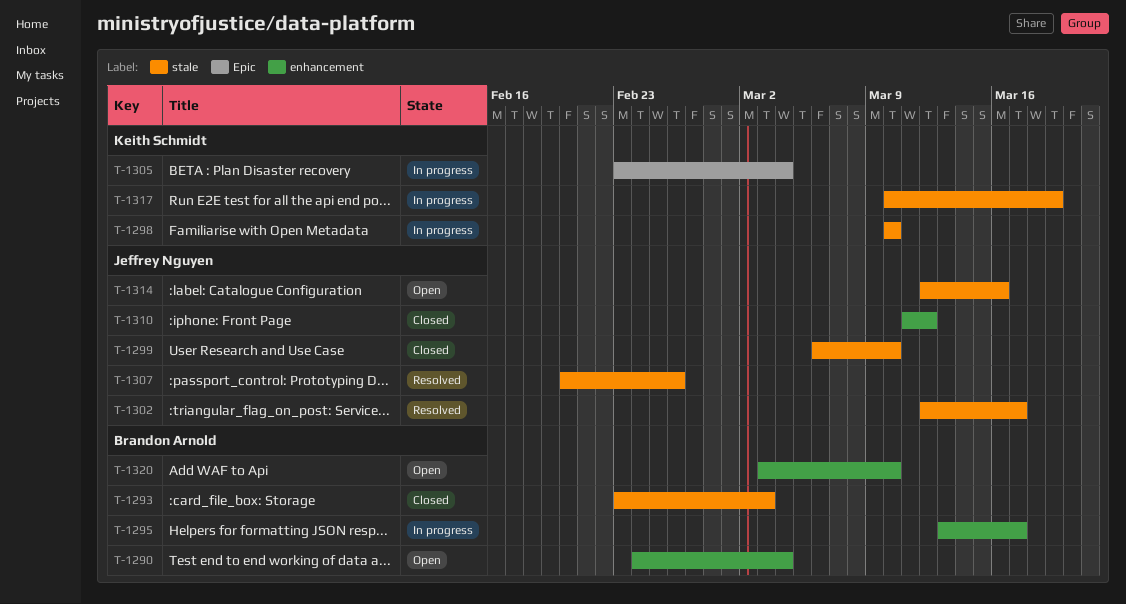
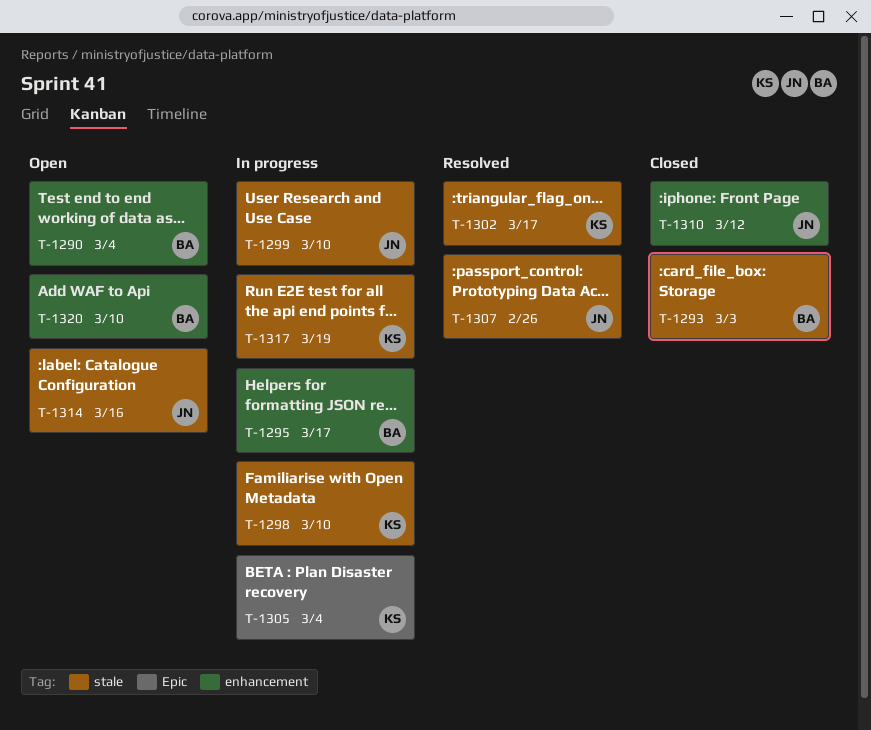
T-1299, status: Closed -> In progress
T-1302, owner: Jeffrey Nguyen -> Keith Schmidt

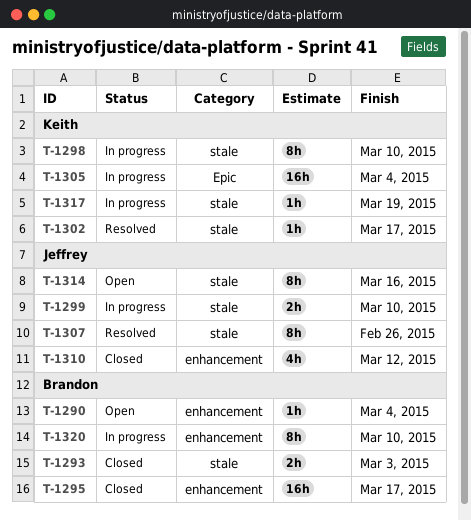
T-1295, status: In progress -> Closed
T-1320, status: Open -> In progress

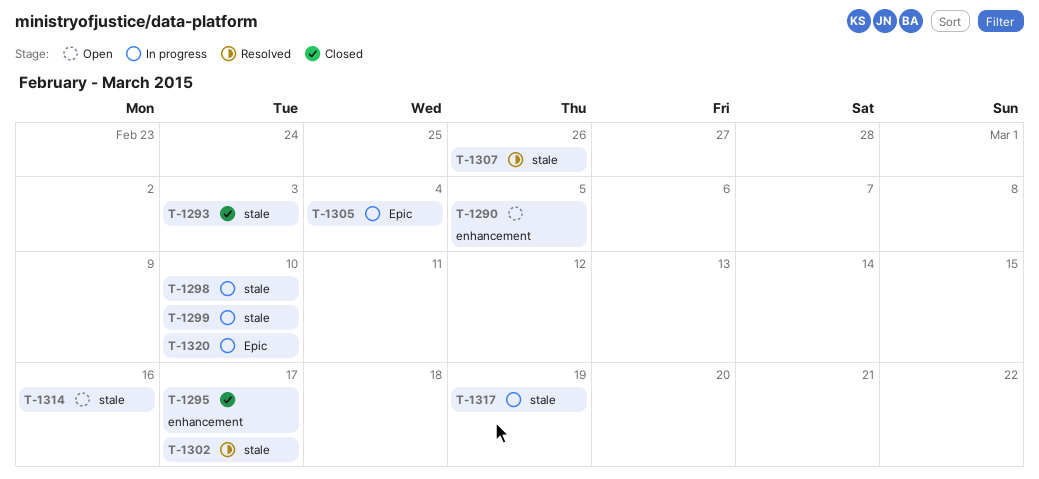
T-1290, due: Mar 4 -> Mar 5
T-1310: present -> none
T-1320, label: enhancement -> Epic

